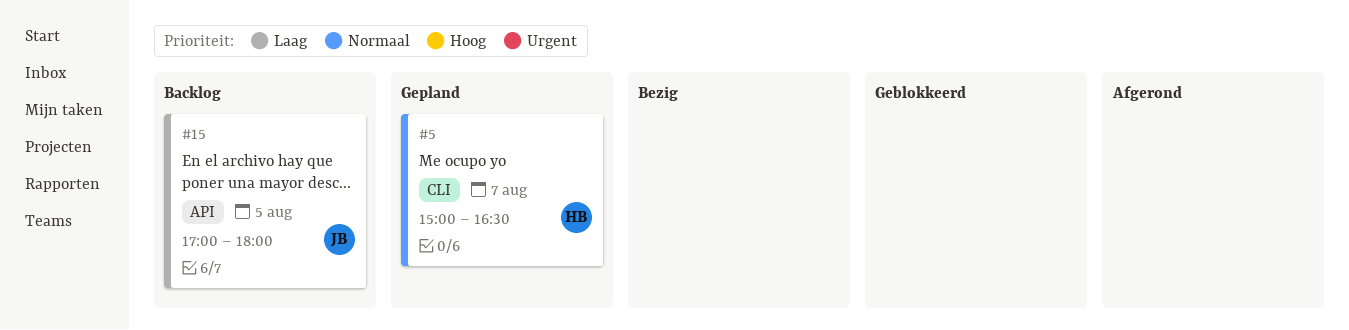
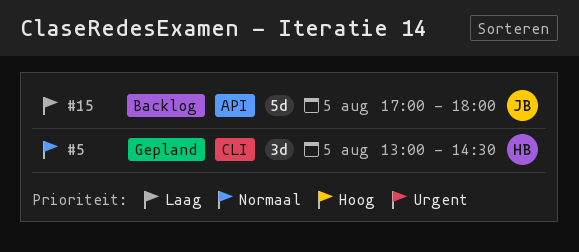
#5, day: Aug 7 -> Aug 5
#5, begins: 15:00 -> 13:00
#5, ends: 16:30 -> 14:30

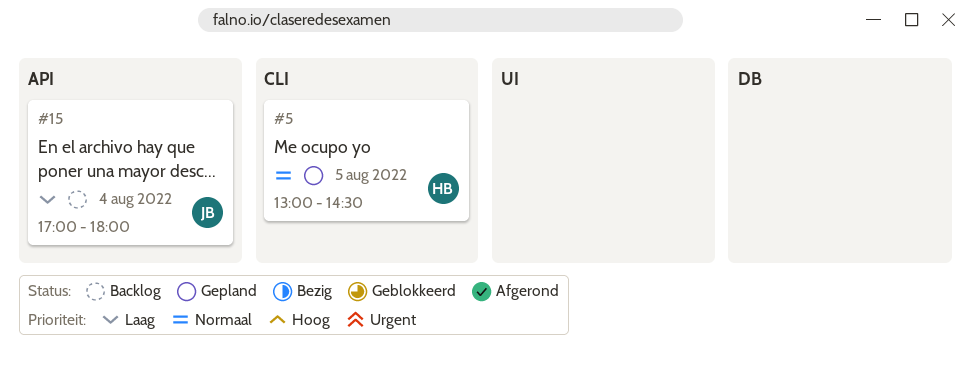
#15, day: Aug 5 -> Aug 4

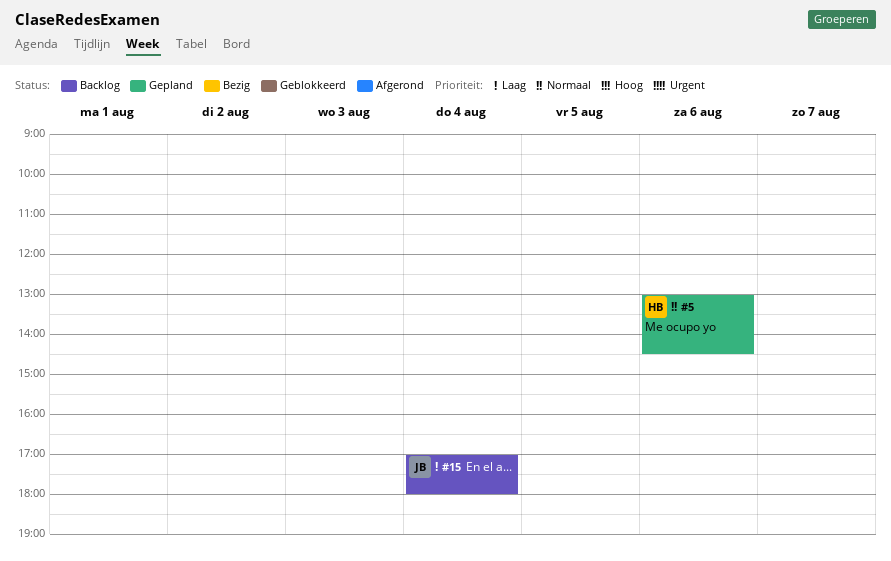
#5, day: Aug 5 -> Aug 6

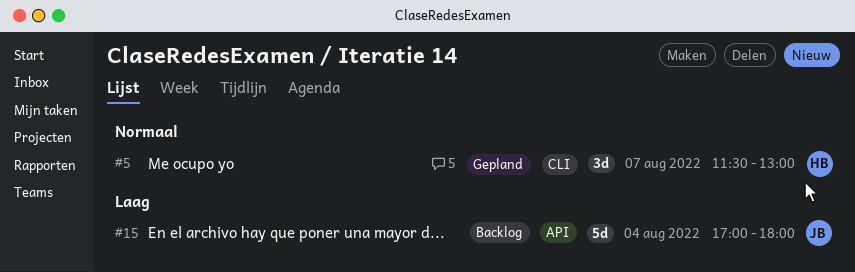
#5, day: Aug 6 -> Aug 7
#5, begins: 13:00 -> 11:30
#5, ends: 14:30 -> 13:00

